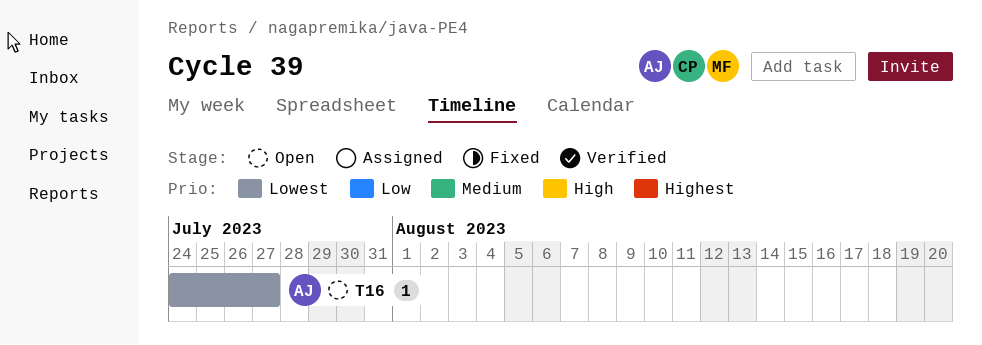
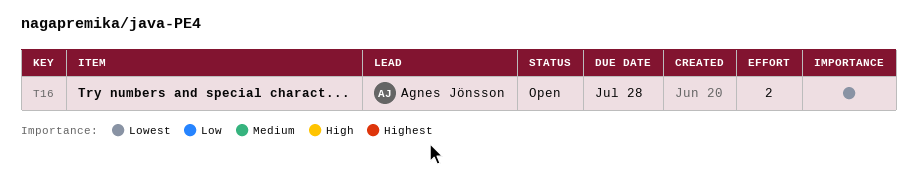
T16, estimate: 1 -> 2
T16, due: Jul 27 -> Jul 28

